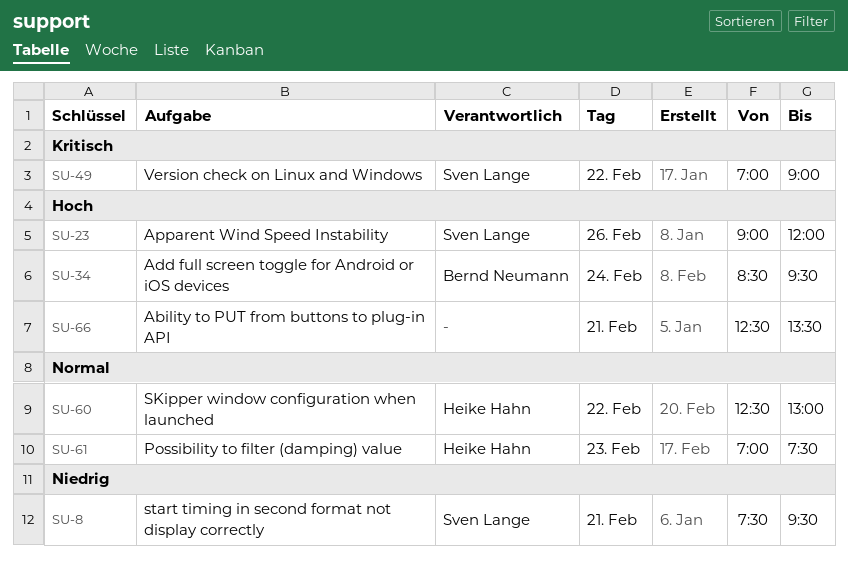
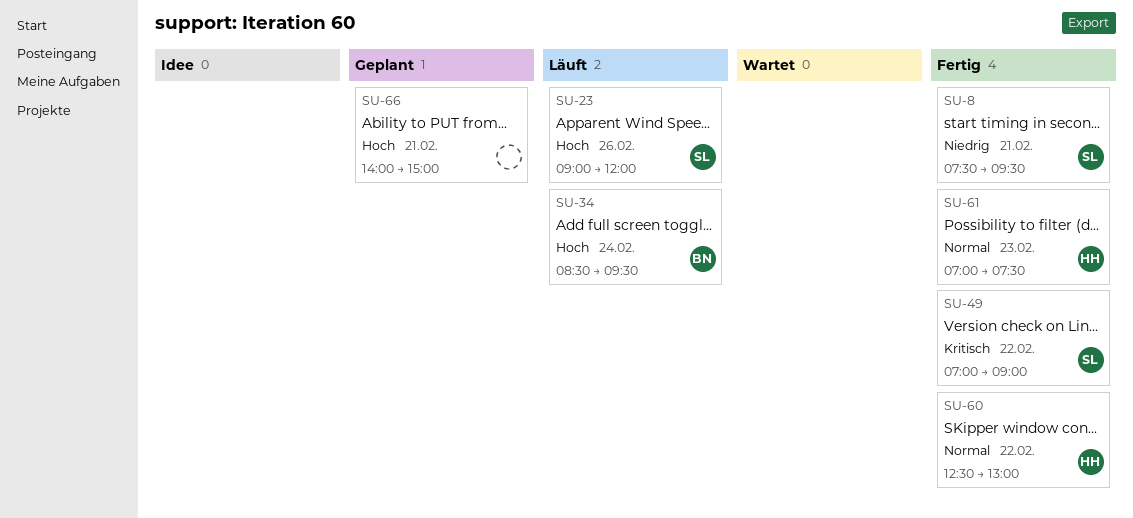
SU-66, begins: 12:30 -> 14:00
SU-66, ends: 13:30 -> 15:00

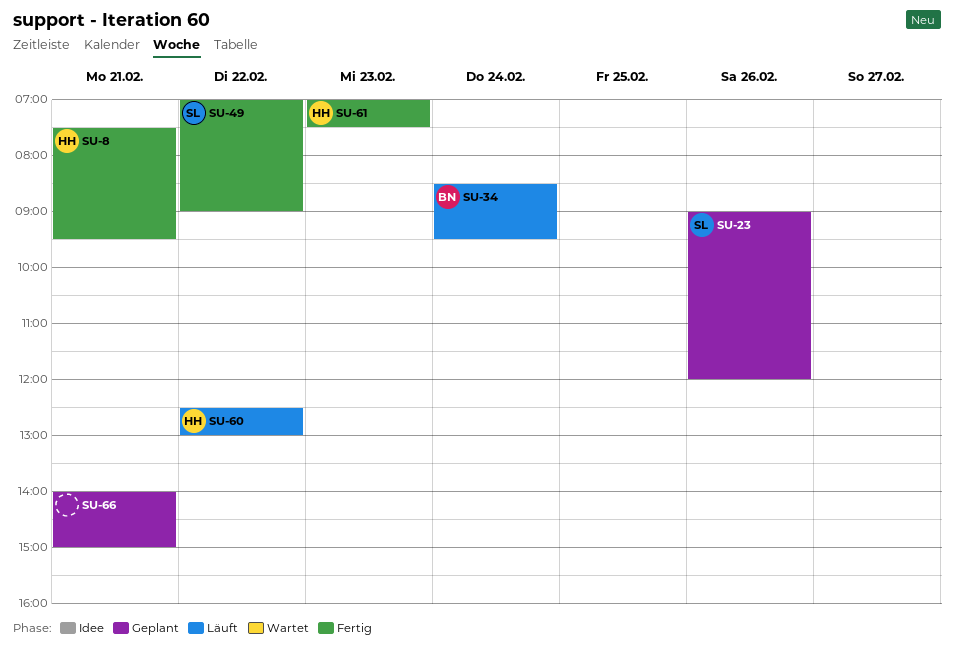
SU-8, owner: SL -> HH
SU-23, status: Läuft -> Geplant
SU-60, status: Fertig -> Läuft

